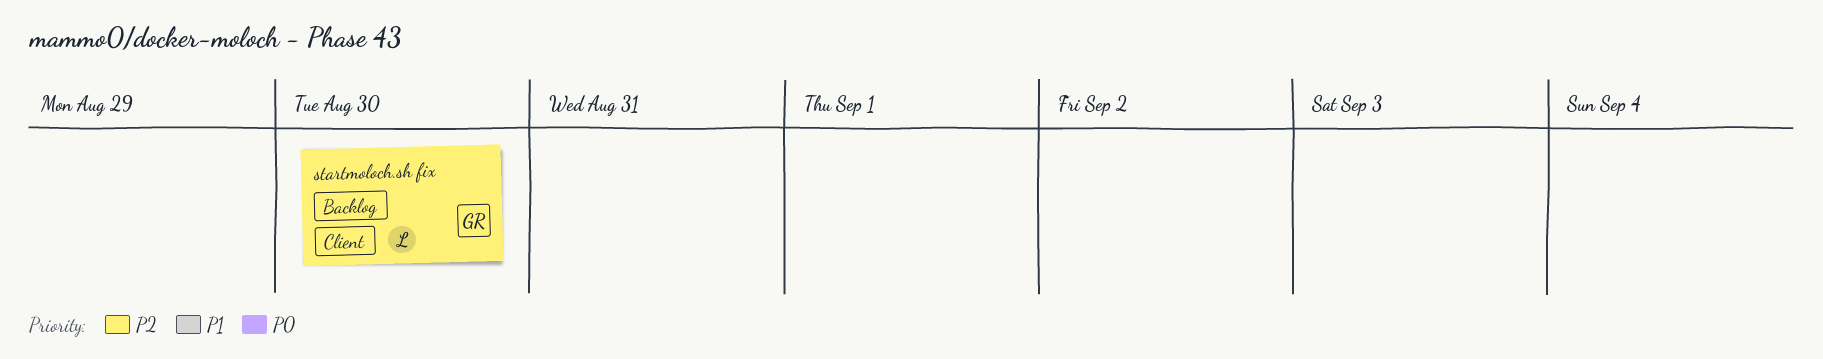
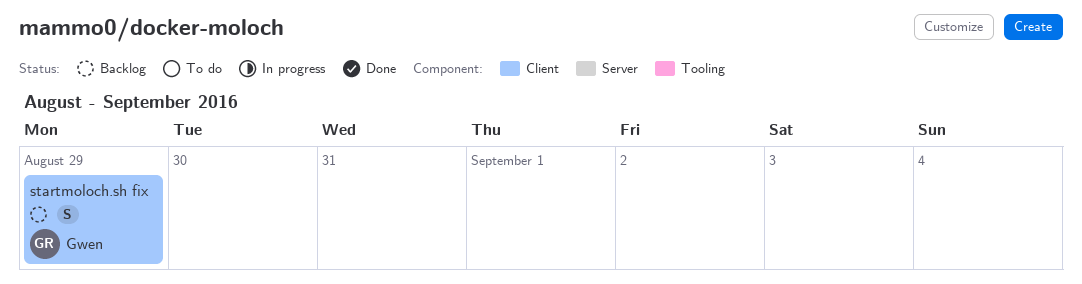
startmoloch.sh fix, estimate: L -> S
startmoloch.sh fix, due: Aug 30 -> Aug 29

